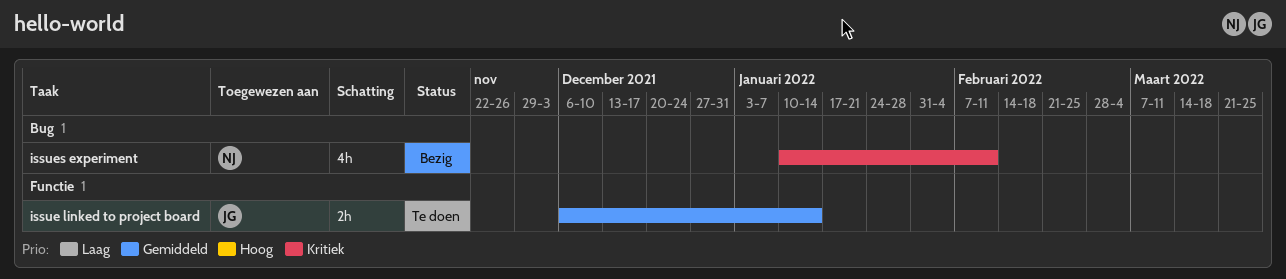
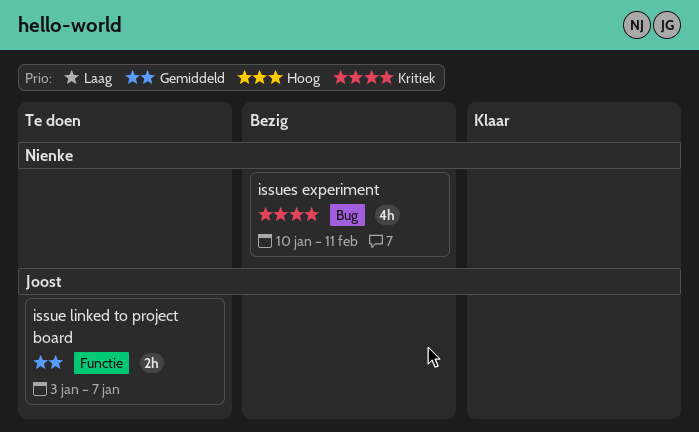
issue linked to project board, start: Dec 6 -> Jan 3
issue linked to project board, due: Jan 14 -> Jan 7

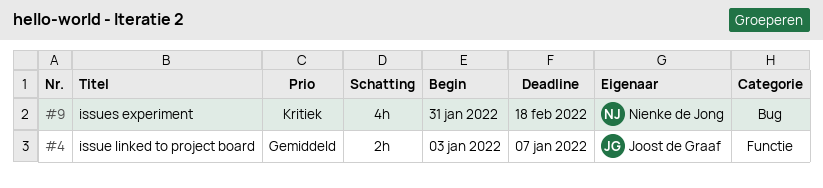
issues experiment, start: Jan 10 -> Jan 31
issues experiment, due: Feb 11 -> Feb 18

